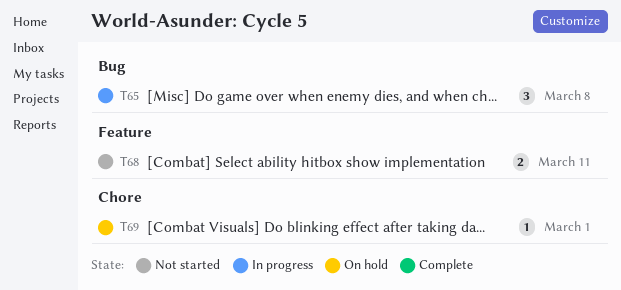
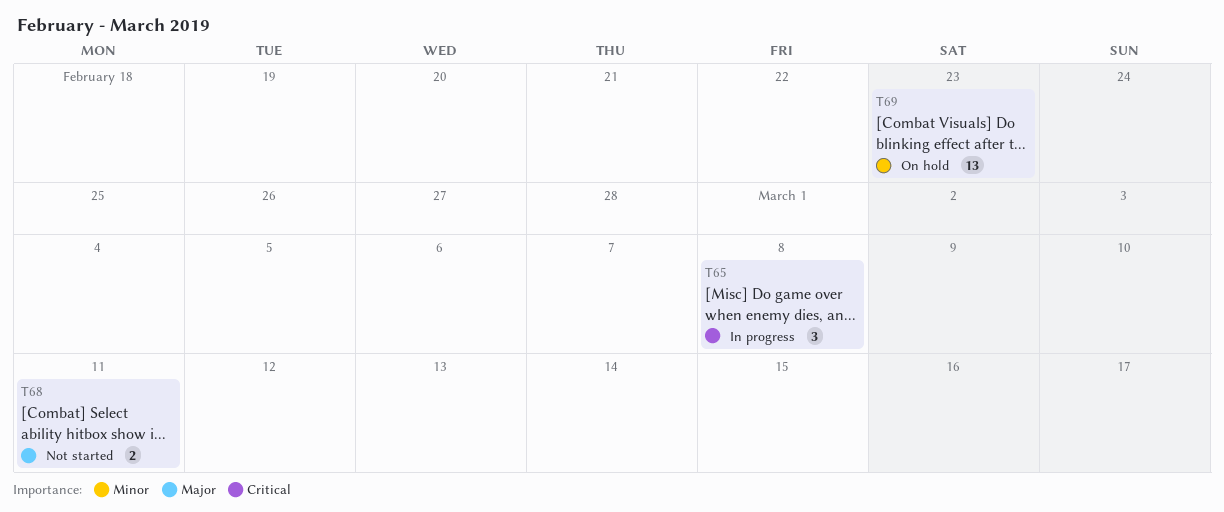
T69, estimate: 1 -> 13
T69, due: Mar 1 -> Feb 23

